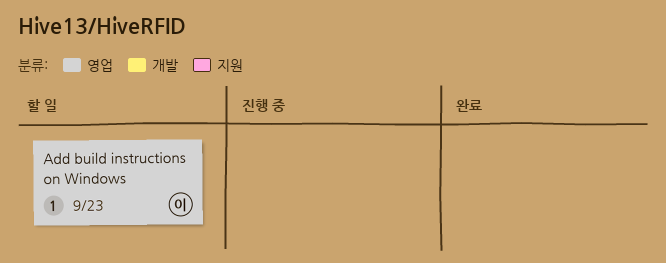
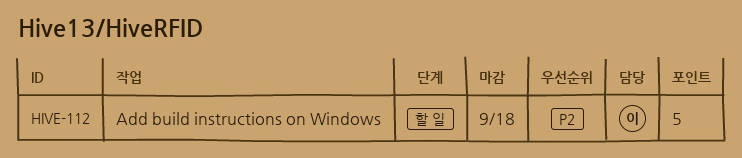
Add build instructions on Windows, estimate: 1 -> 5
Add build instructions on Windows, due: Sep 23 -> Sep 18

